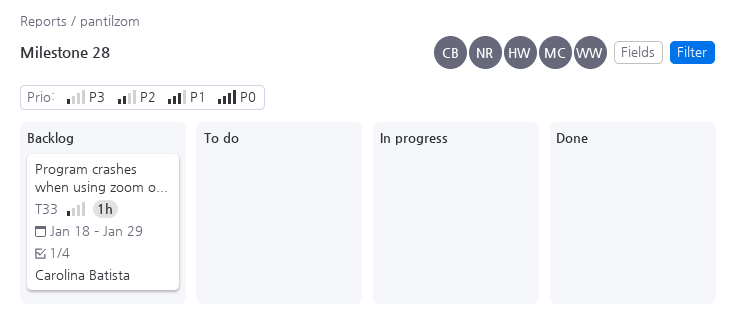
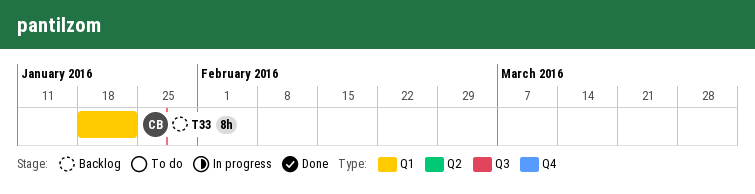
T33, estimate: 1h -> 8h
T33, due: Jan 29 -> Jan 22

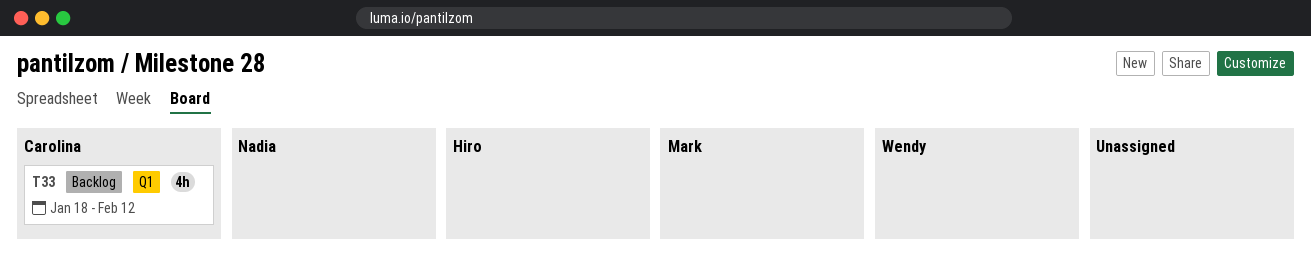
T33, estimate: 8h -> 4h
T33, due: Jan 22 -> Feb 12

